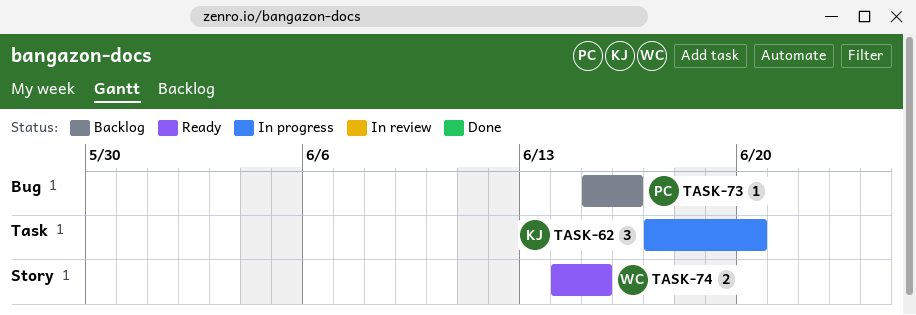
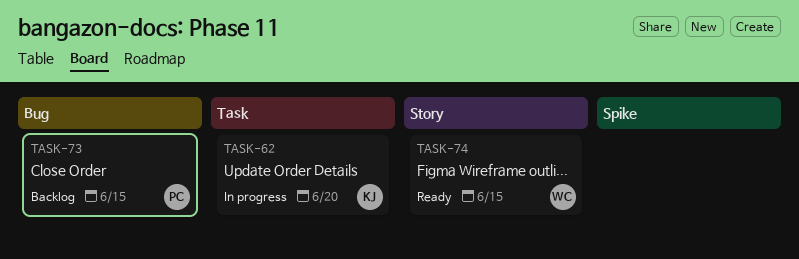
TASK-73, due: Jun 16 -> Jun 15

